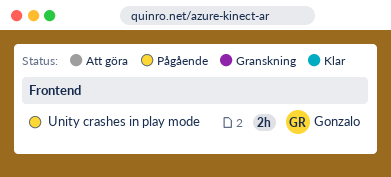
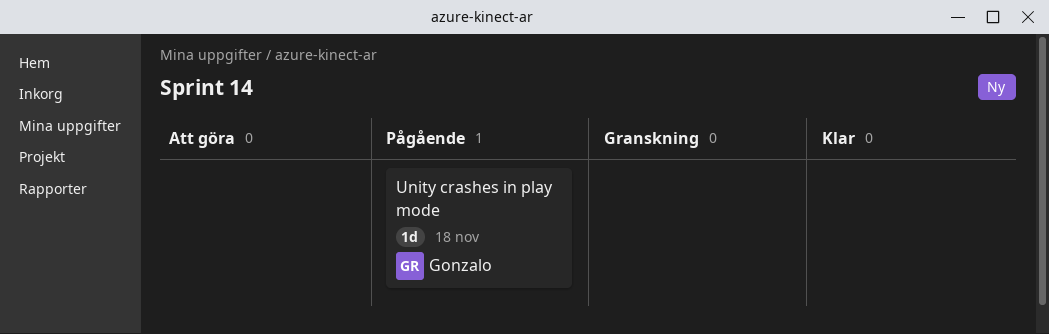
Unity crashes in play mode, estimate: 2h -> 1d

